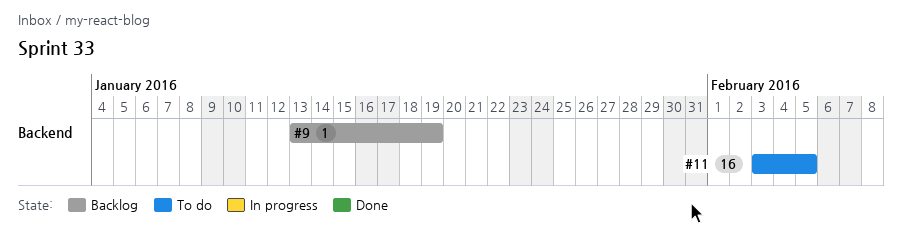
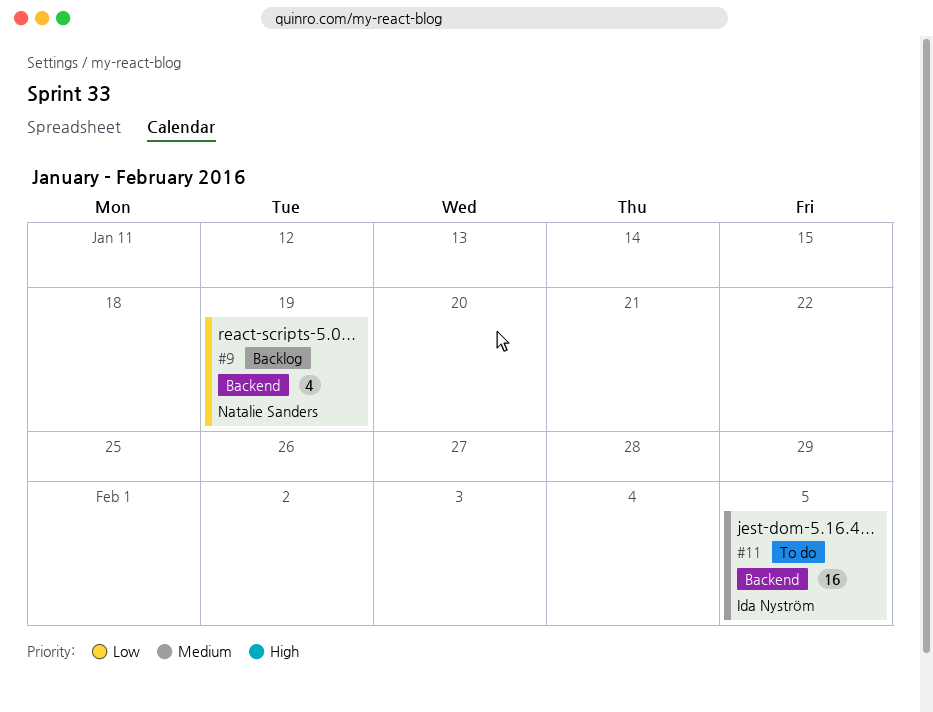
#9, estimate: 1 -> 4

